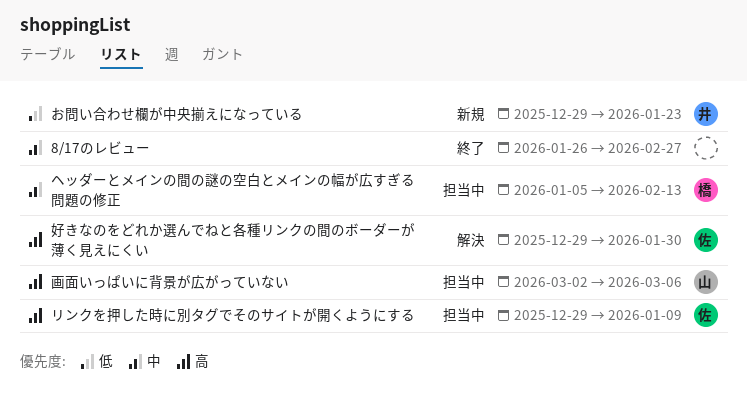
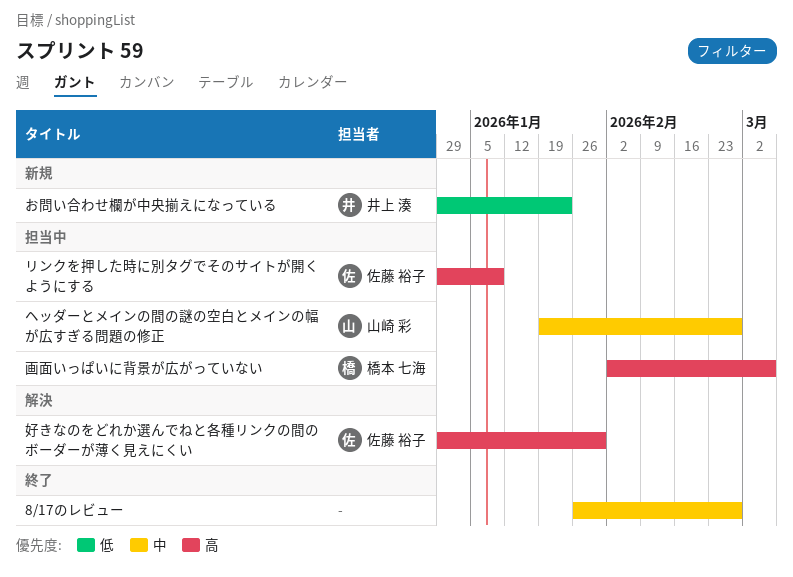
ヘッダーとメインの間の謎の空白とメインの幅が広すぎる問題の修正, owner: 橋本 七海 -> 山崎 彩
ヘッダーとメインの間の謎の空白とメインの幅が広すぎる問題の修正, start: Jan 5 -> Jan 19
ヘッダーとメインの間の謎の空白とメインの幅が広すぎる問題の修正, due: Feb 13 -> Feb 27
画面いっぱいに背景が広がっていない, owner: 山崎 彩 -> 橋本 七海
画面いっぱいに背景が広がっていない, start: Mar 2 -> Feb 2

